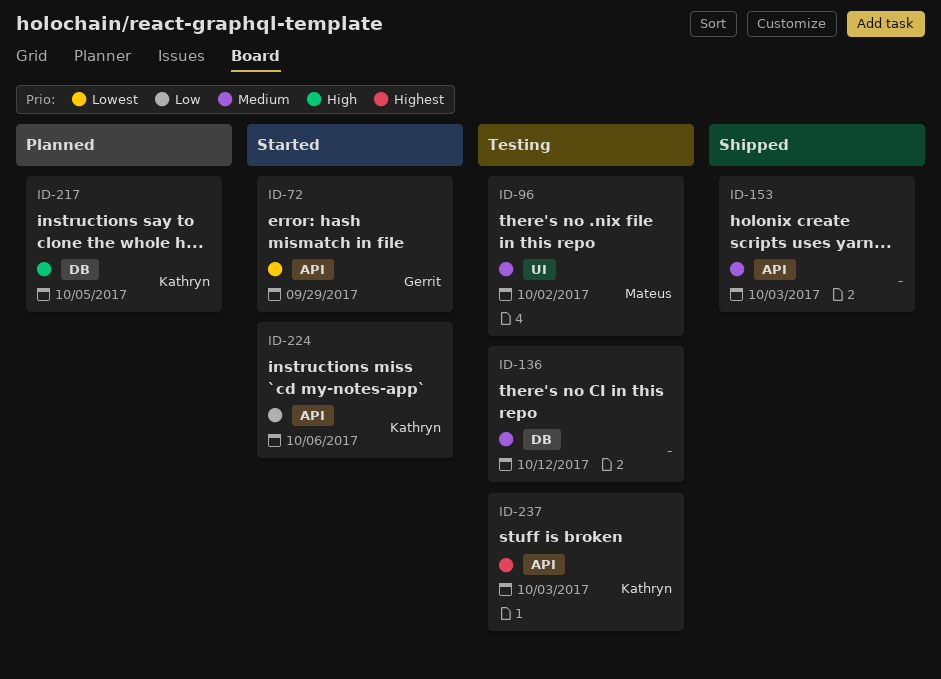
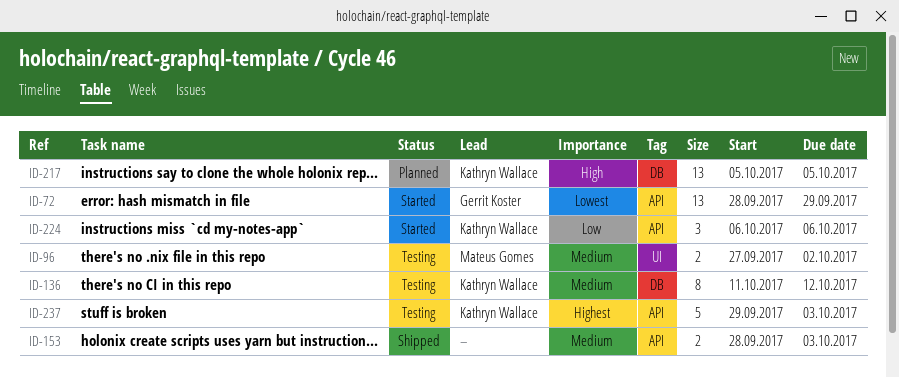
ID-136, owner: none -> Kathryn Wallace

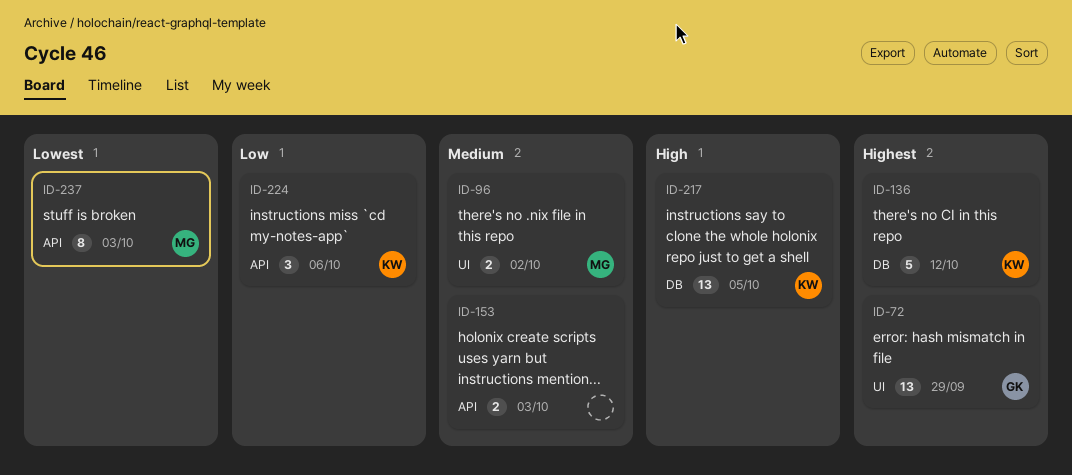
ID-72, priority: Lowest -> Highest
ID-72, label: API -> UI
ID-136, priority: Medium -> Highest
ID-136, estimate: 8 -> 5
ID-237, owner: Kathryn Wallace -> Mateus Gomes
ID-237, priority: Highest -> Lowest
ID-237, estimate: 5 -> 8

